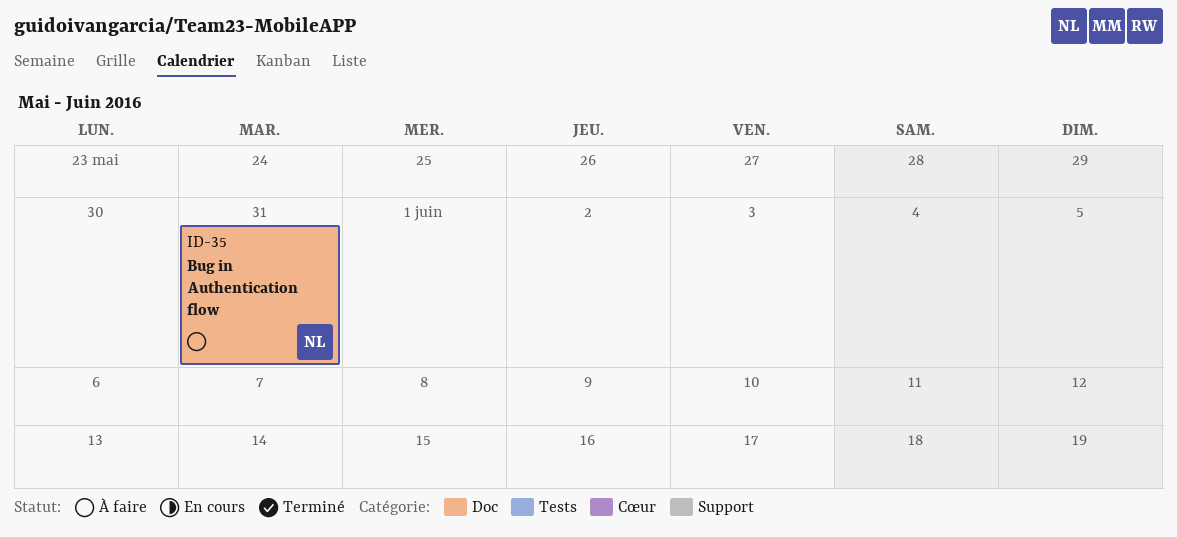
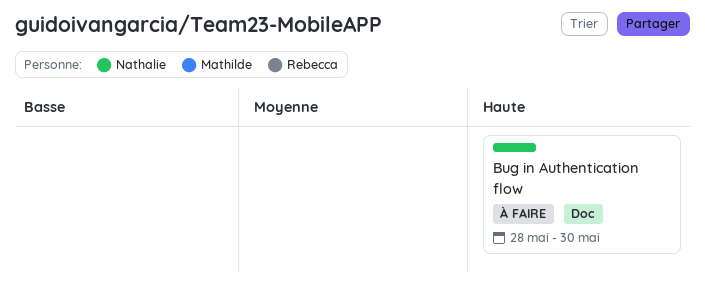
Bug in Authentication flow, due: May 31 -> May 30

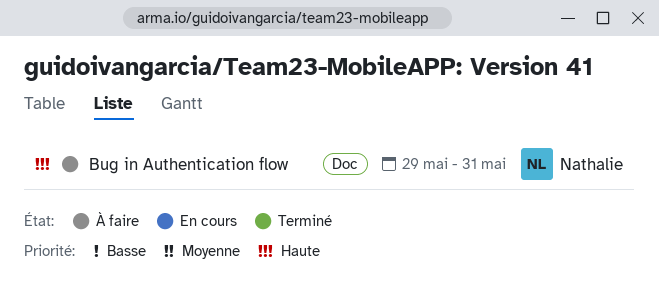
Bug in Authentication flow, start: May 28 -> May 29
Bug in Authentication flow, due: May 30 -> May 31

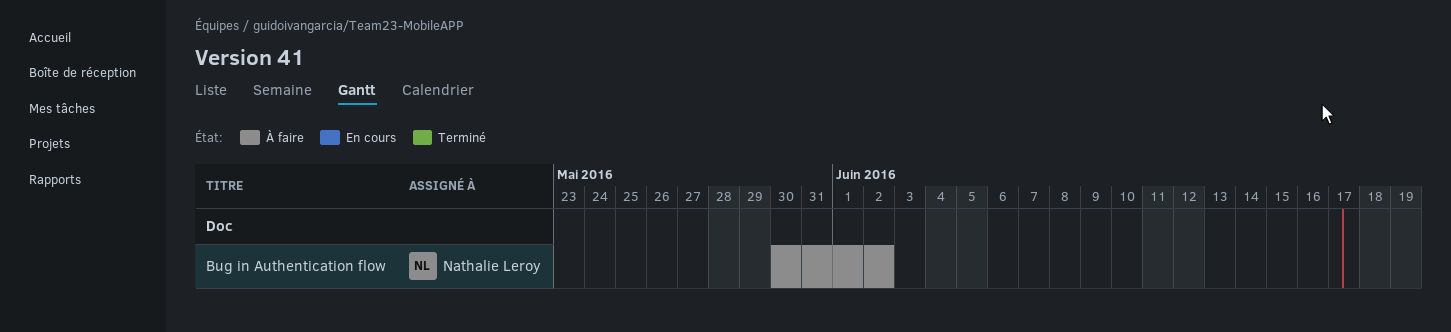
Bug in Authentication flow, start: May 29 -> May 30
Bug in Authentication flow, due: May 31 -> Jun 2

